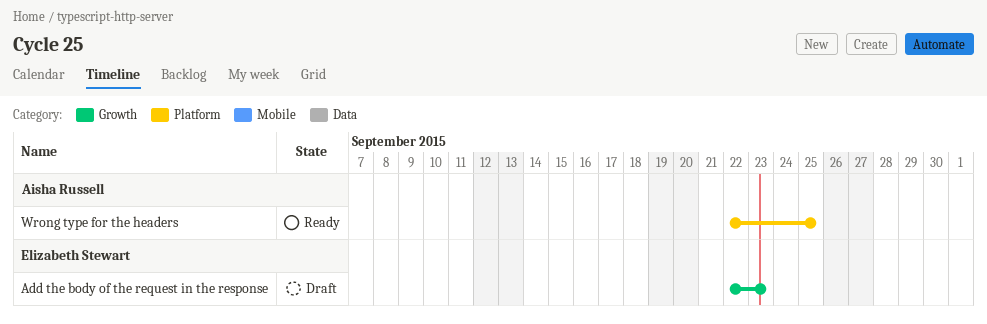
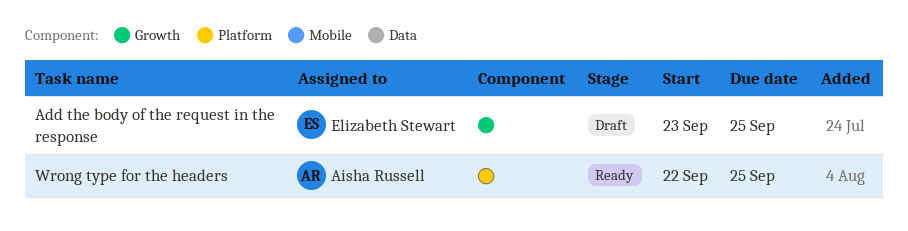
Add the body of the request in the response, start: Sep 22 -> Sep 23
Add the body of the request in the response, due: Sep 23 -> Sep 25

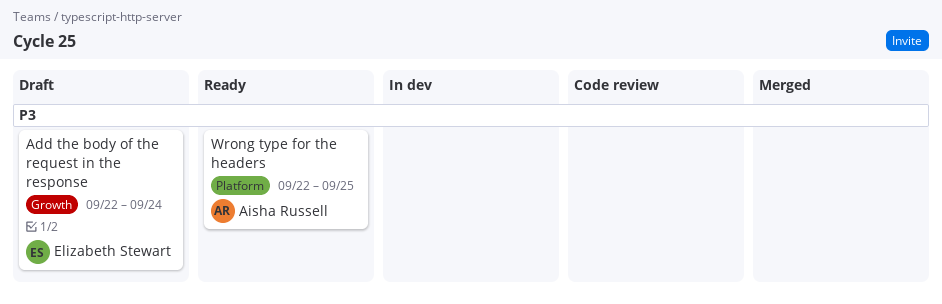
Add the body of the request in the response, start: Sep 23 -> Sep 22
Add the body of the request in the response, due: Sep 25 -> Sep 24

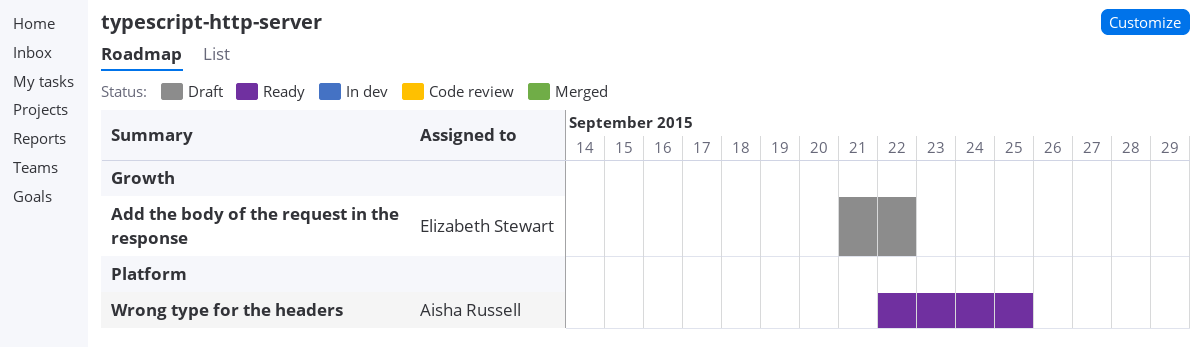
Add the body of the request in the response, start: Sep 22 -> Sep 21
Add the body of the request in the response, due: Sep 24 -> Sep 22

